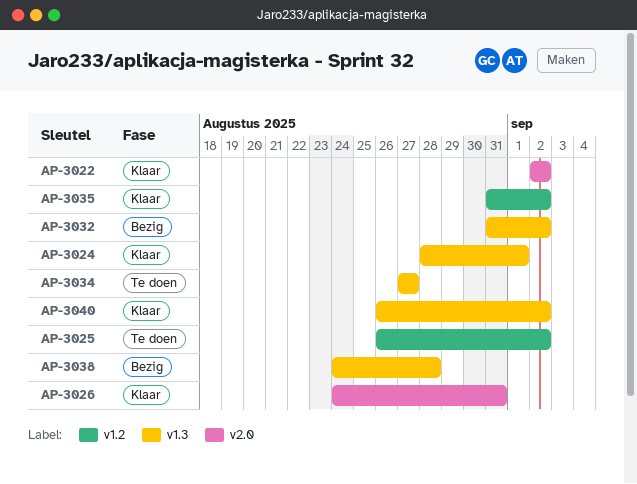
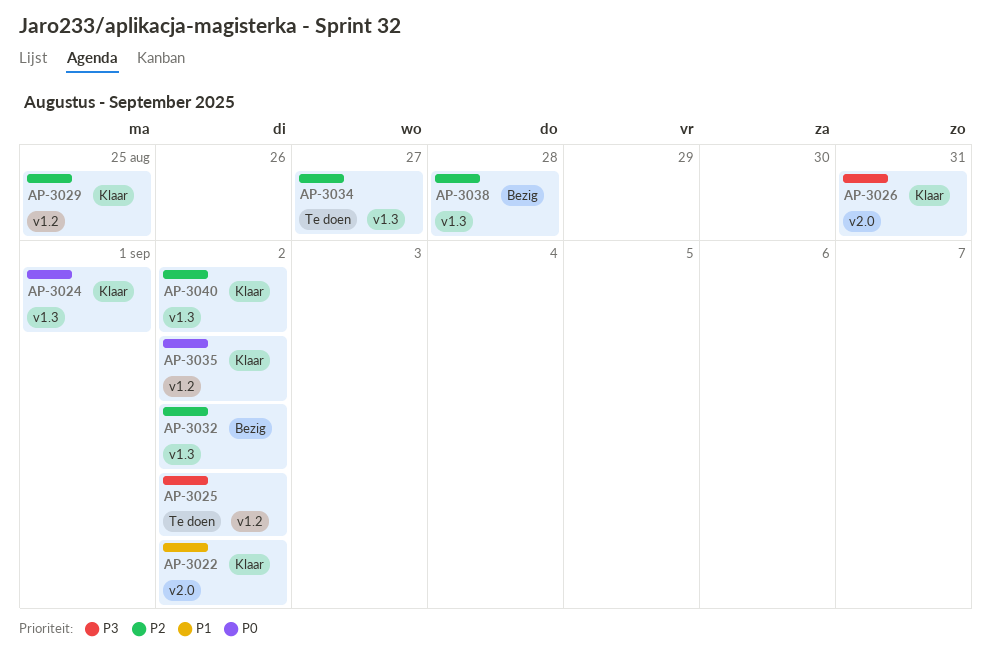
AP-3029: none -> present

